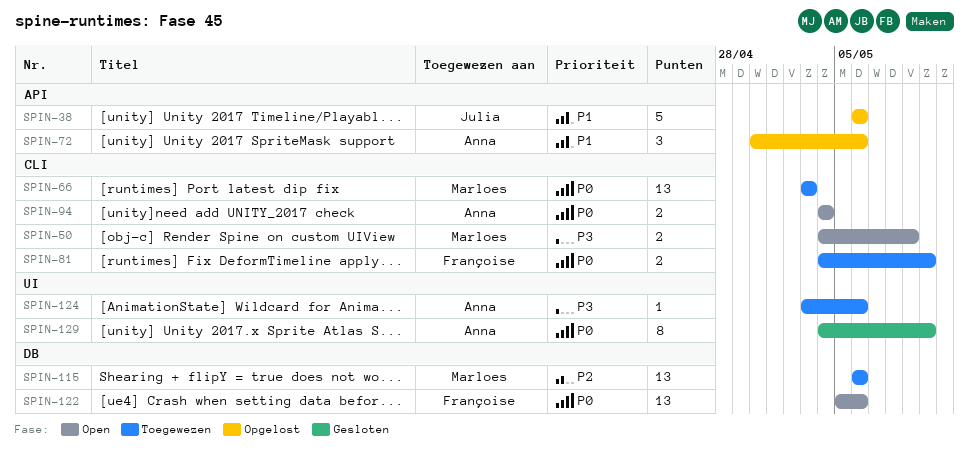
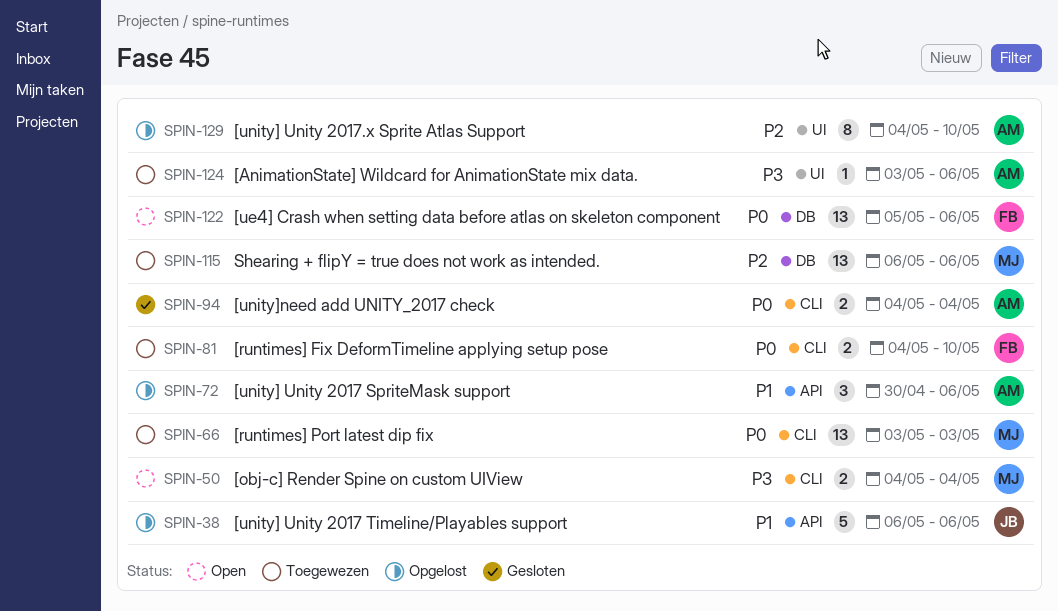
SPIN-50, due: May 9 -> May 4
SPIN-94, status: Open -> Gesloten
SPIN-129, status: Gesloten -> Opgelost
SPIN-129, priority: P0 -> P2

